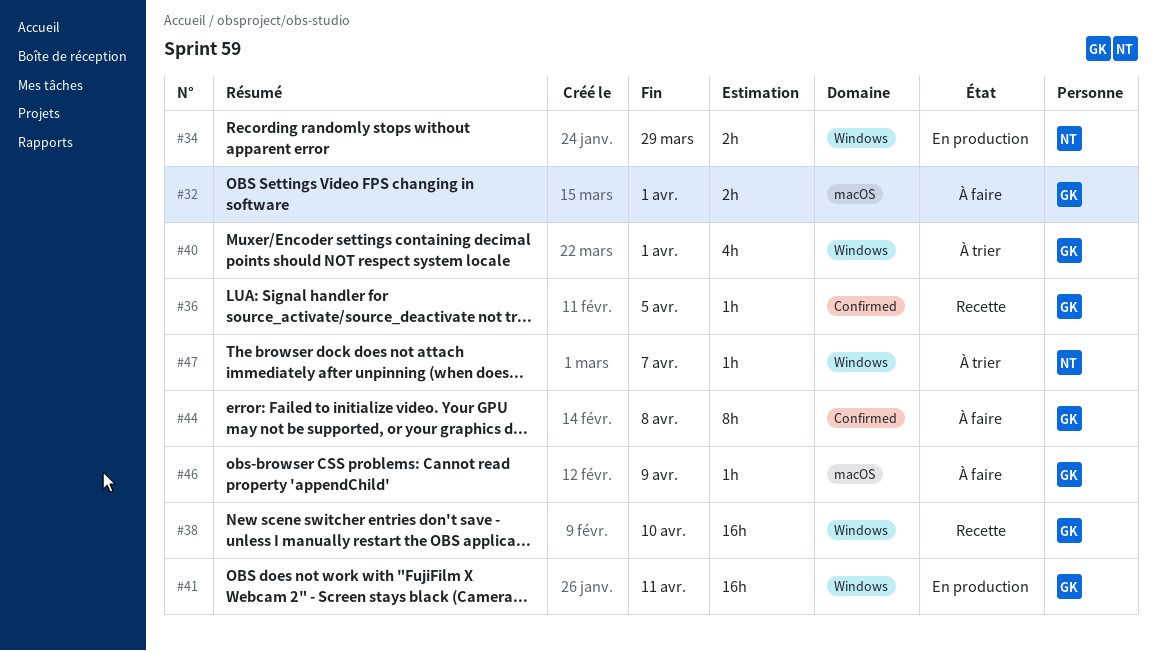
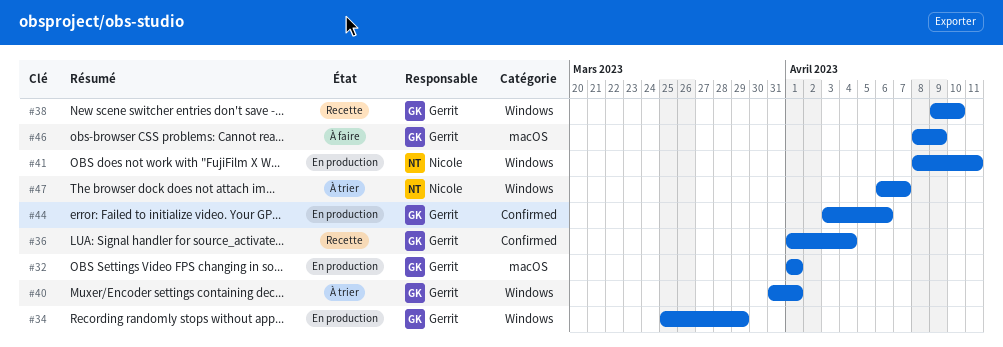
#32, status: À faire -> En production
#34, owner: Nicole -> Gerrit
#36, due: Apr 5 -> Apr 4
#41, owner: Gerrit -> Nicole
#44, status: À faire -> En production
#44, due: Apr 8 -> Apr 6

